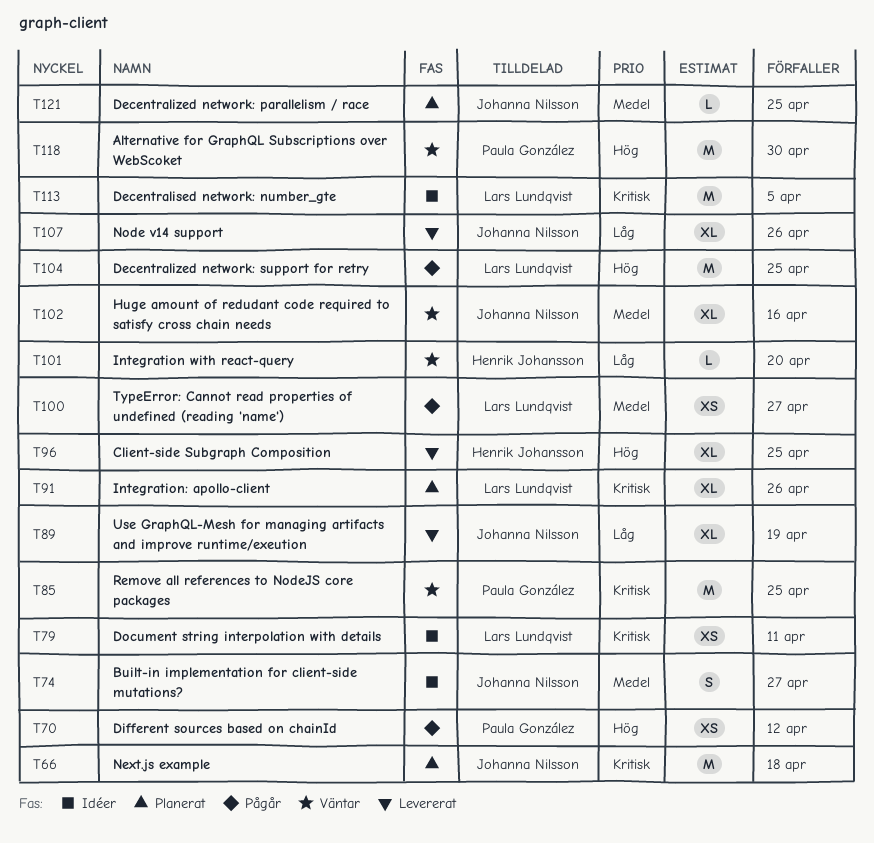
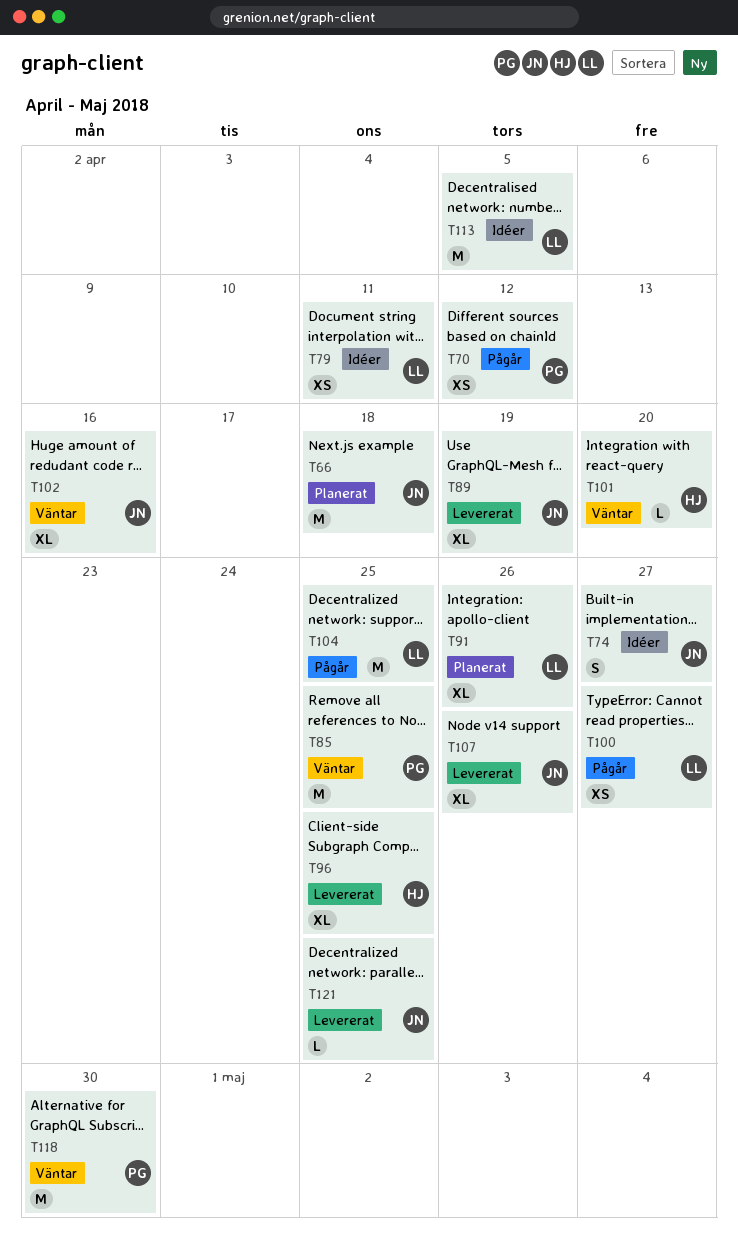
T121, status: Planerat -> Levererat

